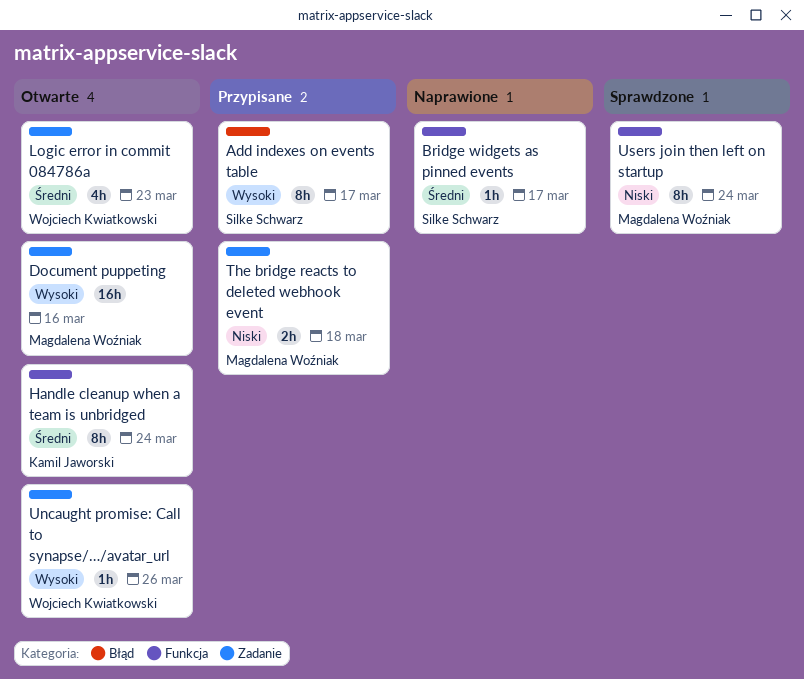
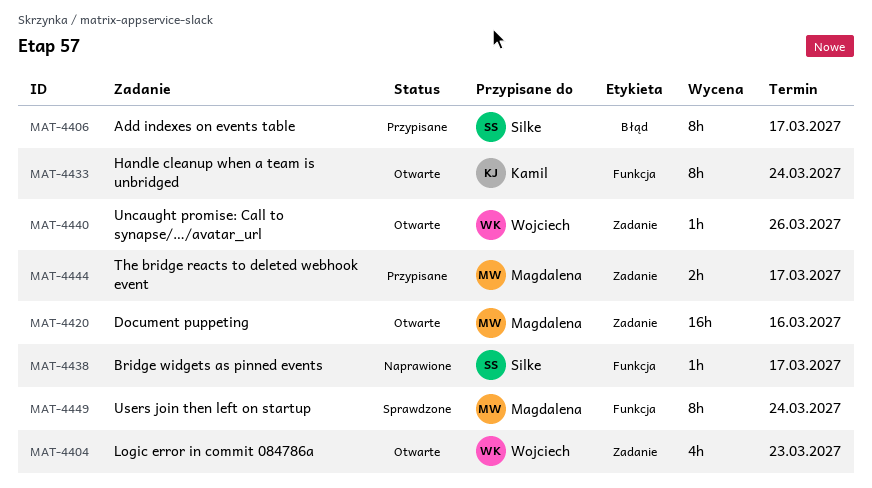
The bridge reacts to deleted webhook event, due: Mar 18 -> Mar 17

